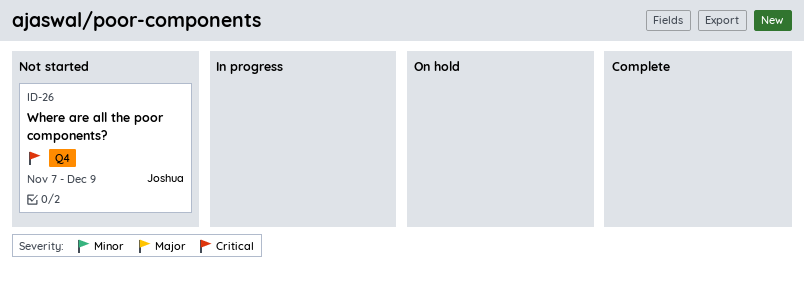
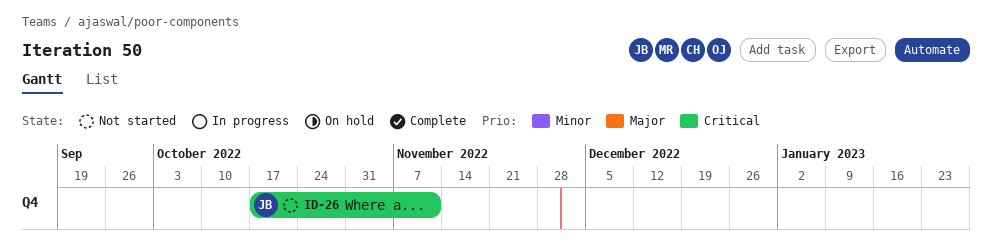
ID-26, start: Nov 7 -> Oct 17
ID-26, due: Dec 9 -> Nov 11

